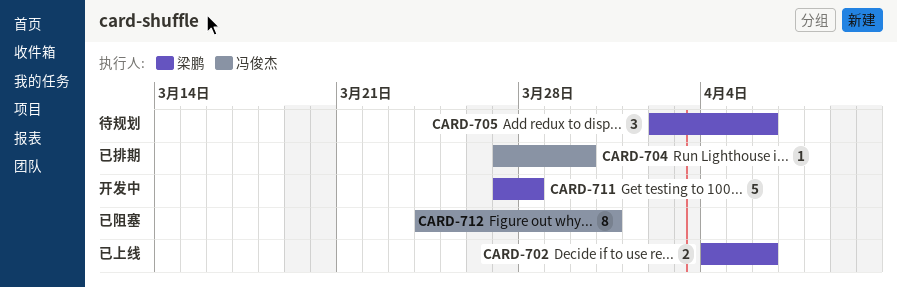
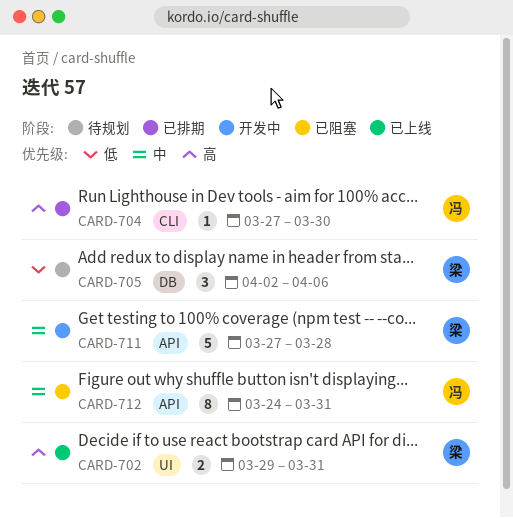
CARD-702, start: Apr 4 -> Mar 29
CARD-702, due: Apr 6 -> Mar 31

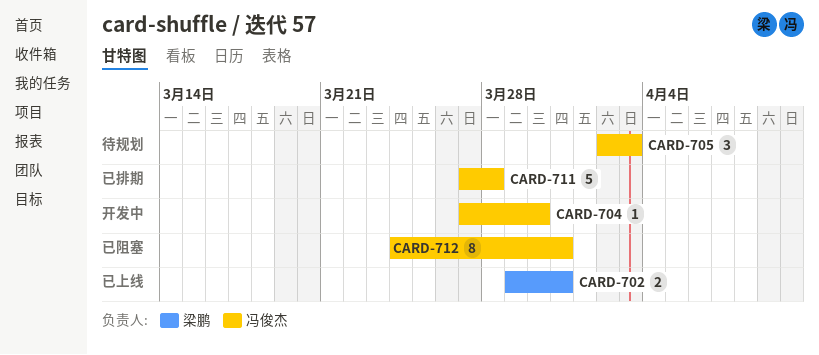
CARD-704, status: 已排期 -> 开发中
CARD-705, owner: 梁鹏 -> 冯俊杰
CARD-705, due: Apr 6 -> Apr 3
CARD-711, status: 开发中 -> 已排期
CARD-711, owner: 梁鹏 -> 冯俊杰

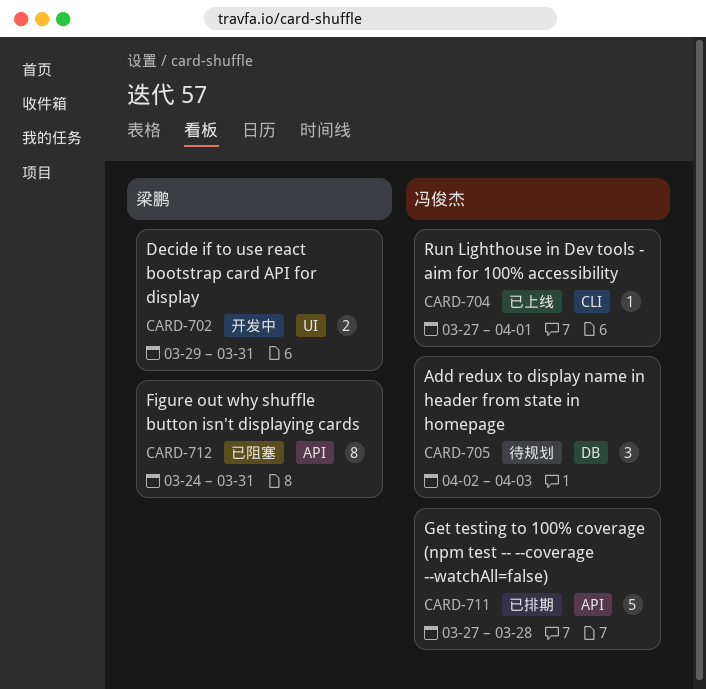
CARD-702, status: 已上线 -> 开发中
CARD-704, status: 开发中 -> 已上线
CARD-704, due: Mar 30 -> Apr 1
CARD-712, owner: 冯俊杰 -> 梁鹏

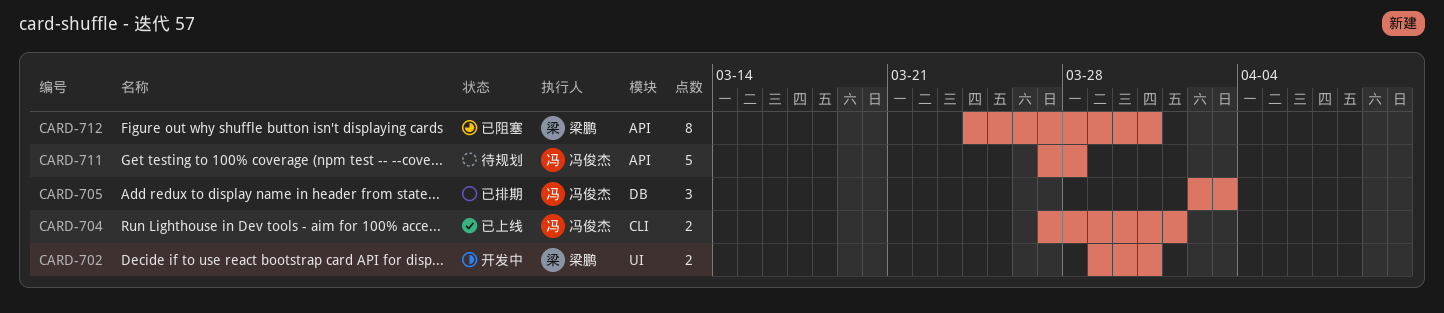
CARD-704, estimate: 1 -> 2
CARD-705, status: 待规划 -> 已排期
CARD-711, status: 已排期 -> 待规划

